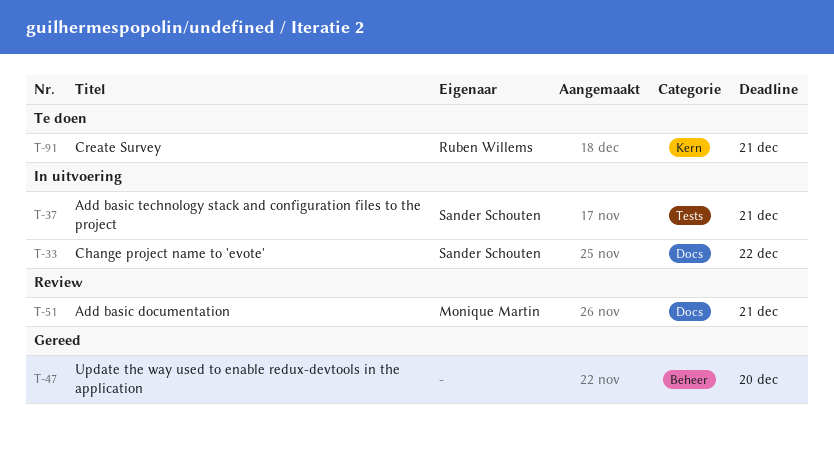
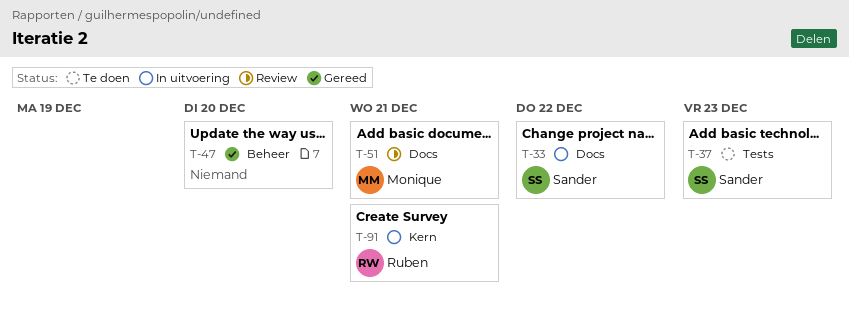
T-37, status: In uitvoering -> Te doen
T-37, due: Dec 21 -> Dec 23
T-91, status: Te doen -> In uitvoering

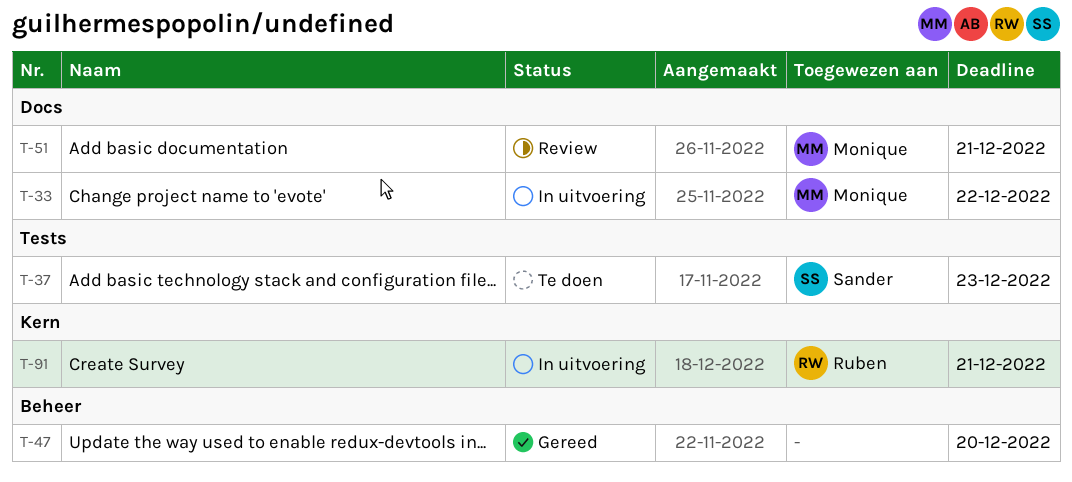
T-33, owner: Sander -> Monique

